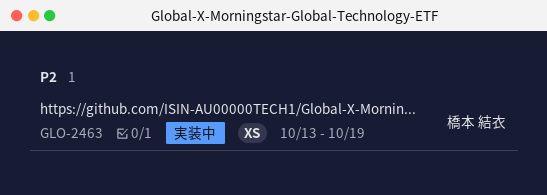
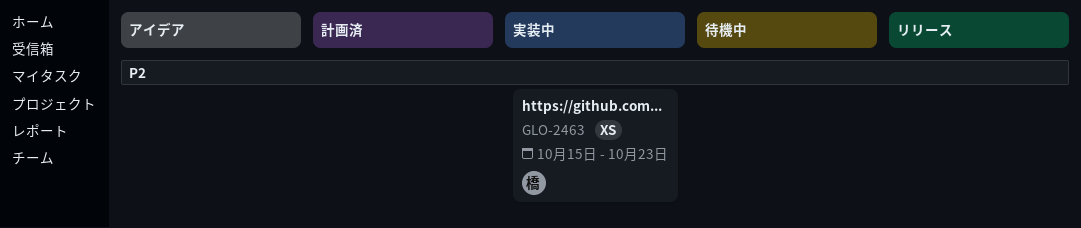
GLO-2463, start: Oct 13 -> Oct 15
GLO-2463, due: Oct 19 -> Oct 23

